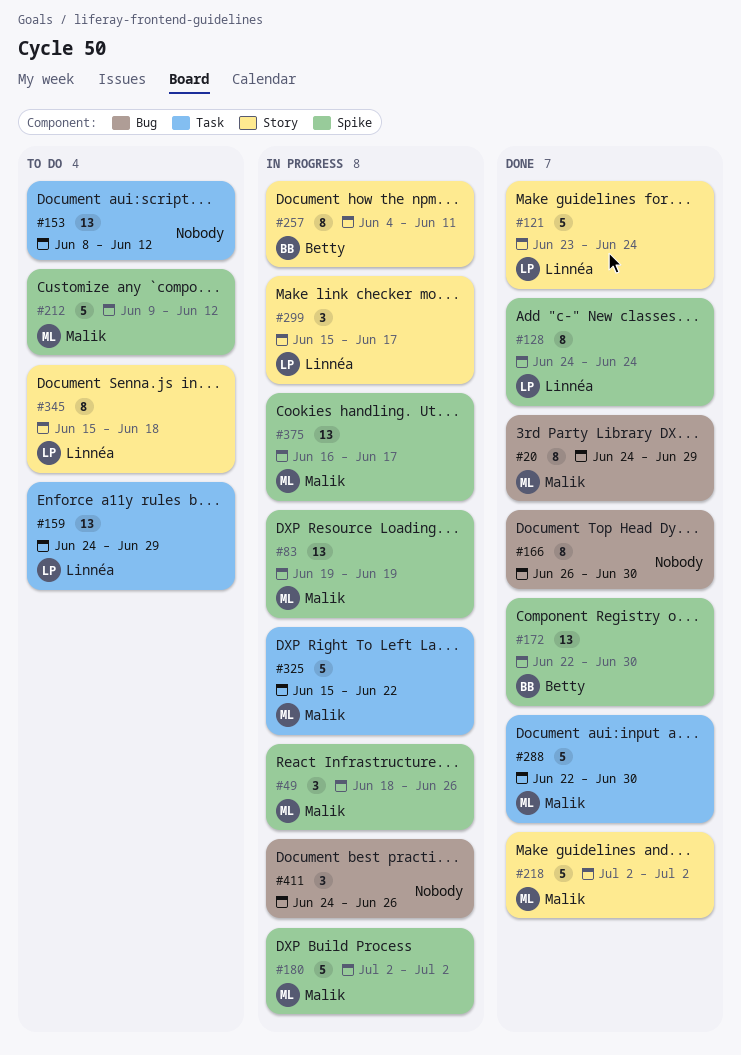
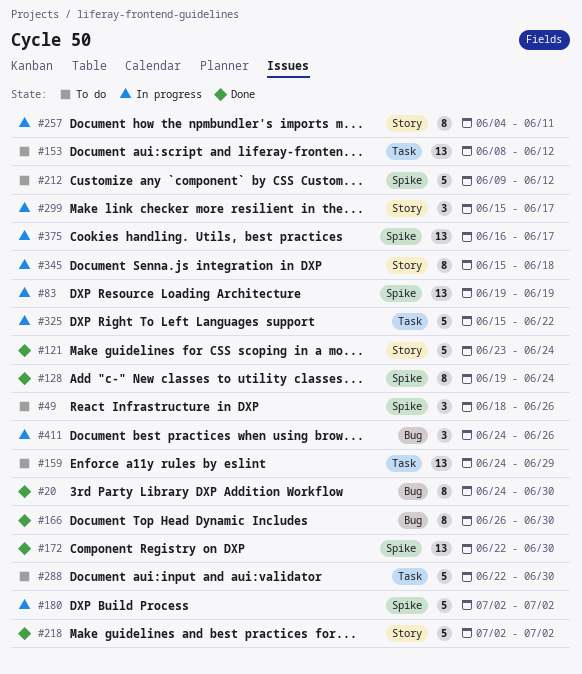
#20, due: Jun 29 -> Jun 30
#49, status: In progress -> To do
#128, start: Jun 24 -> Jun 19
#288, status: Done -> To do
#345, status: To do -> In progress

